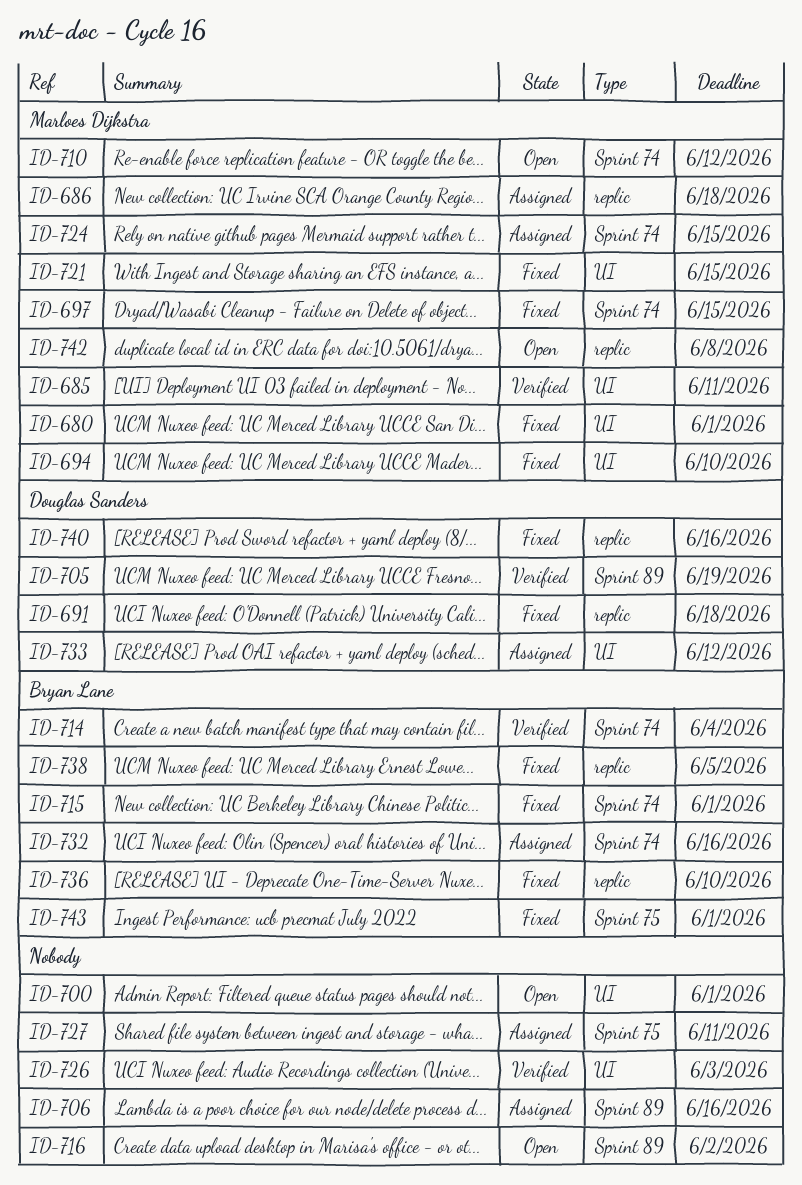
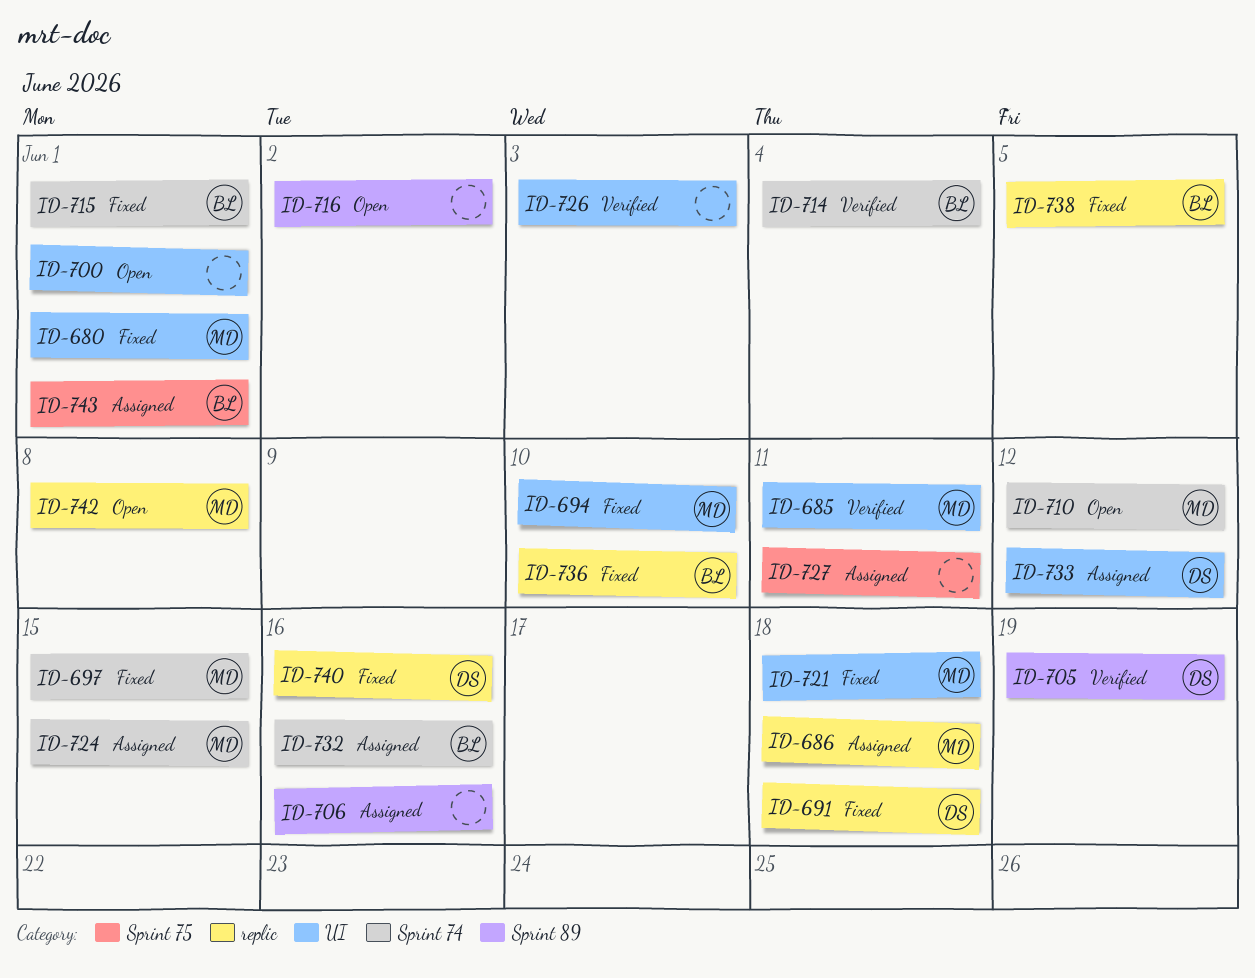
ID-721, due: Jun 15 -> Jun 18
ID-743, status: Fixed -> Assigned

